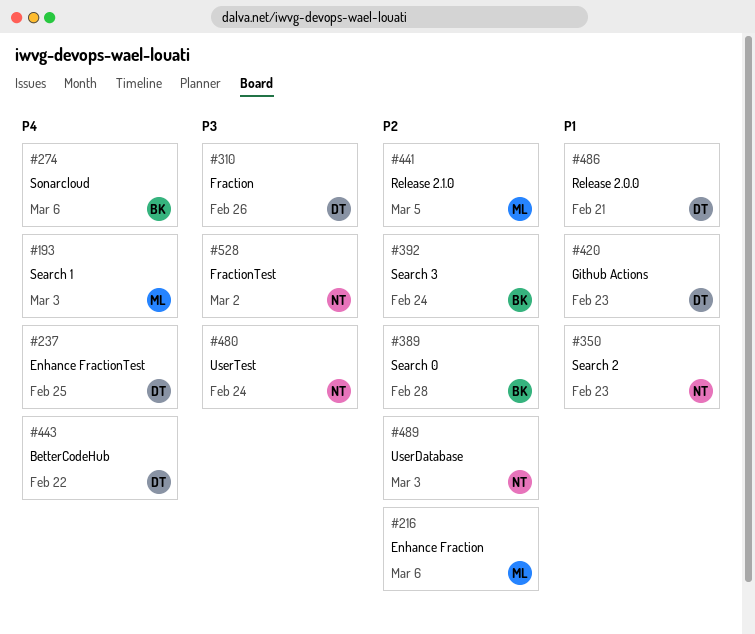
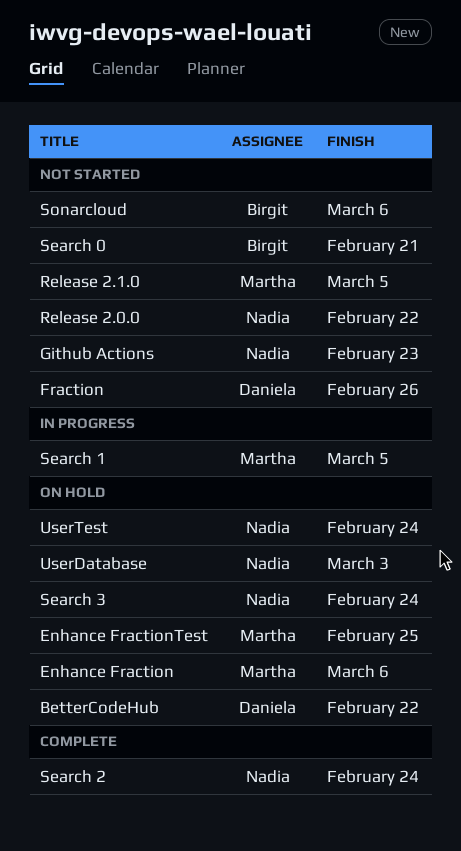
Enhance FractionTest, owner: Daniela -> Martha
FractionTest: present -> none
Github Actions, owner: Daniela -> Nadia
Release 2.0.0, owner: Daniela -> Nadia
Release 2.0.0, due: Feb 21 -> Feb 22
Search 0, due: Feb 28 -> Feb 21
Search 1, due: Mar 3 -> Mar 5
Search 2, due: Feb 23 -> Feb 24
Search 3, owner: Birgit -> Nadia

